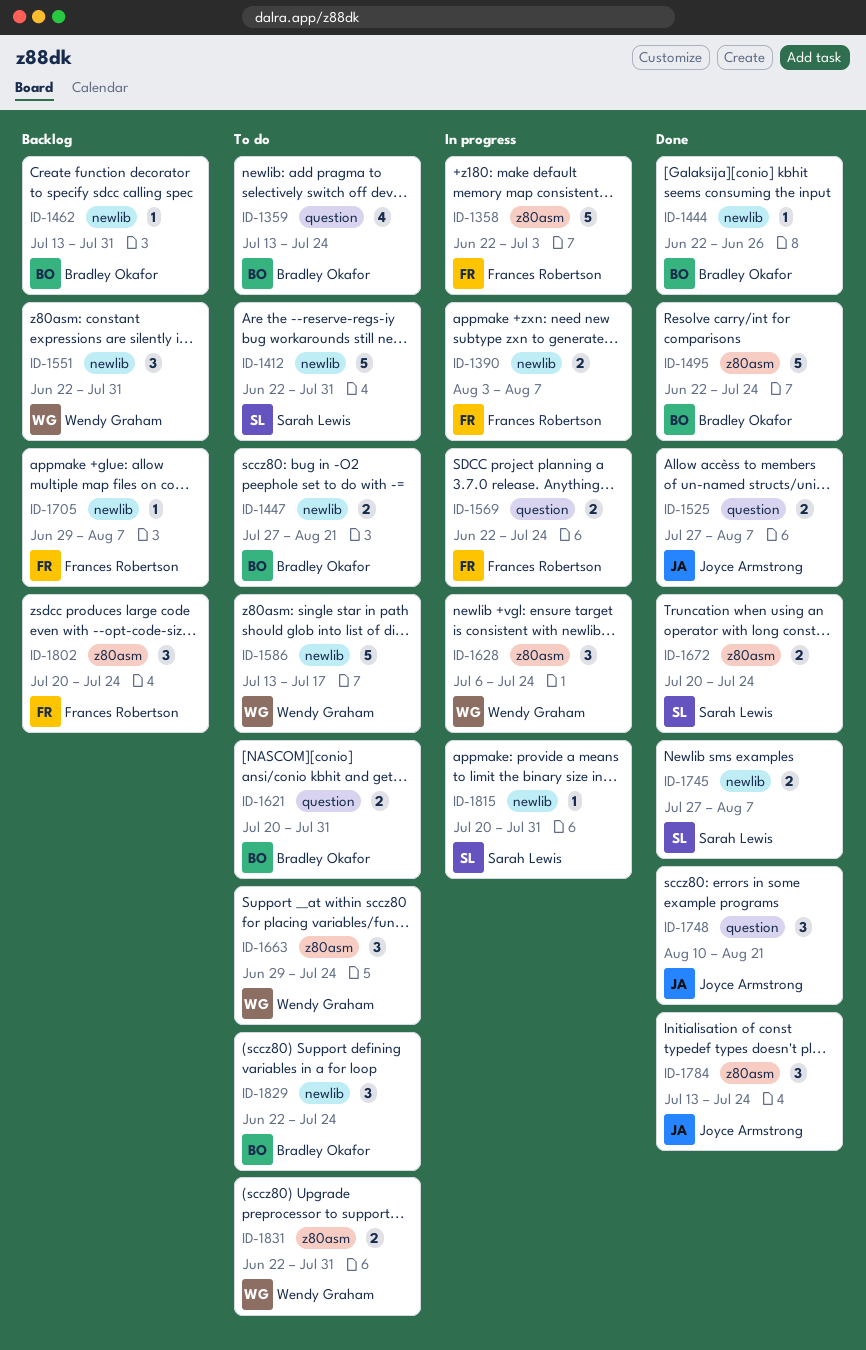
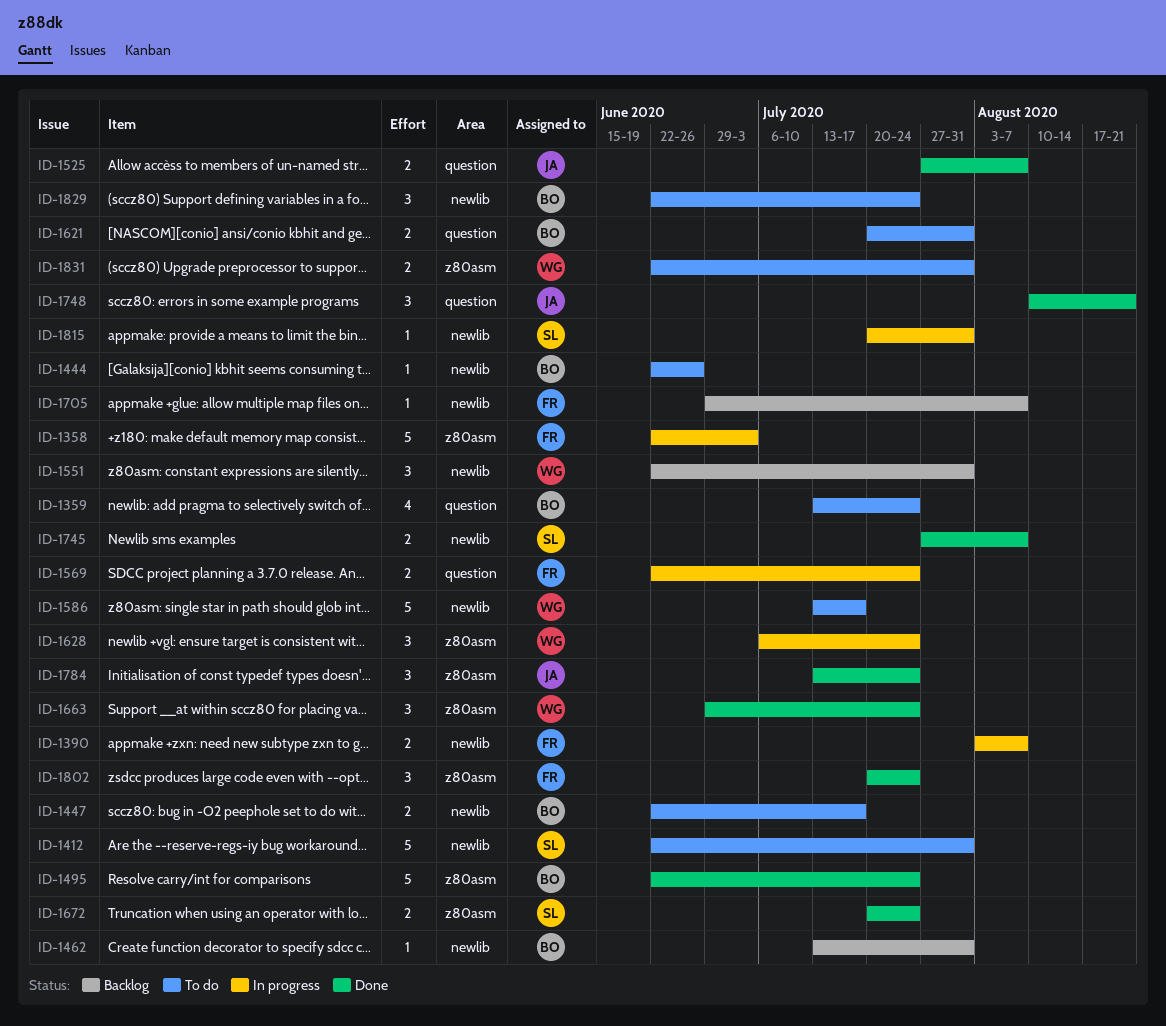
ID-1444, status: Done -> To do
ID-1447, start: Jul 27 -> Jun 22
ID-1447, due: Aug 21 -> Jul 17
ID-1663, status: To do -> Done
ID-1802, status: Backlog -> Done

